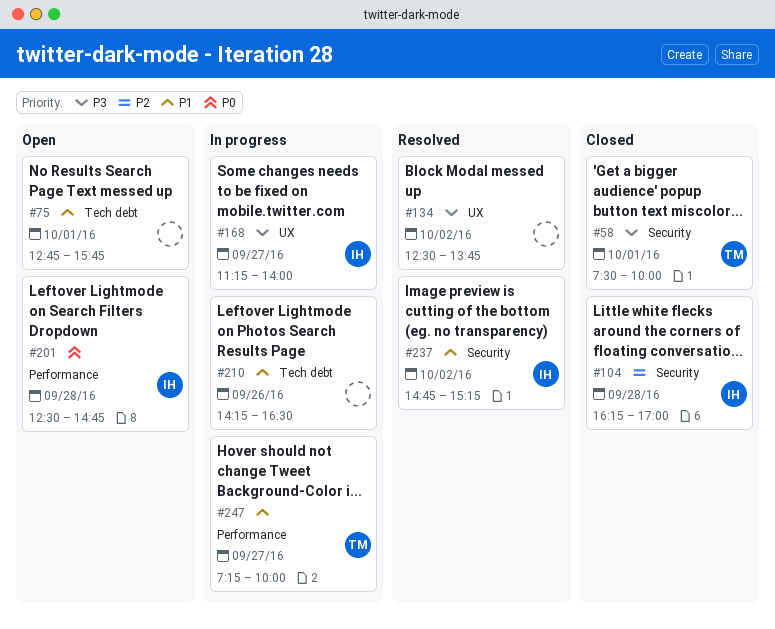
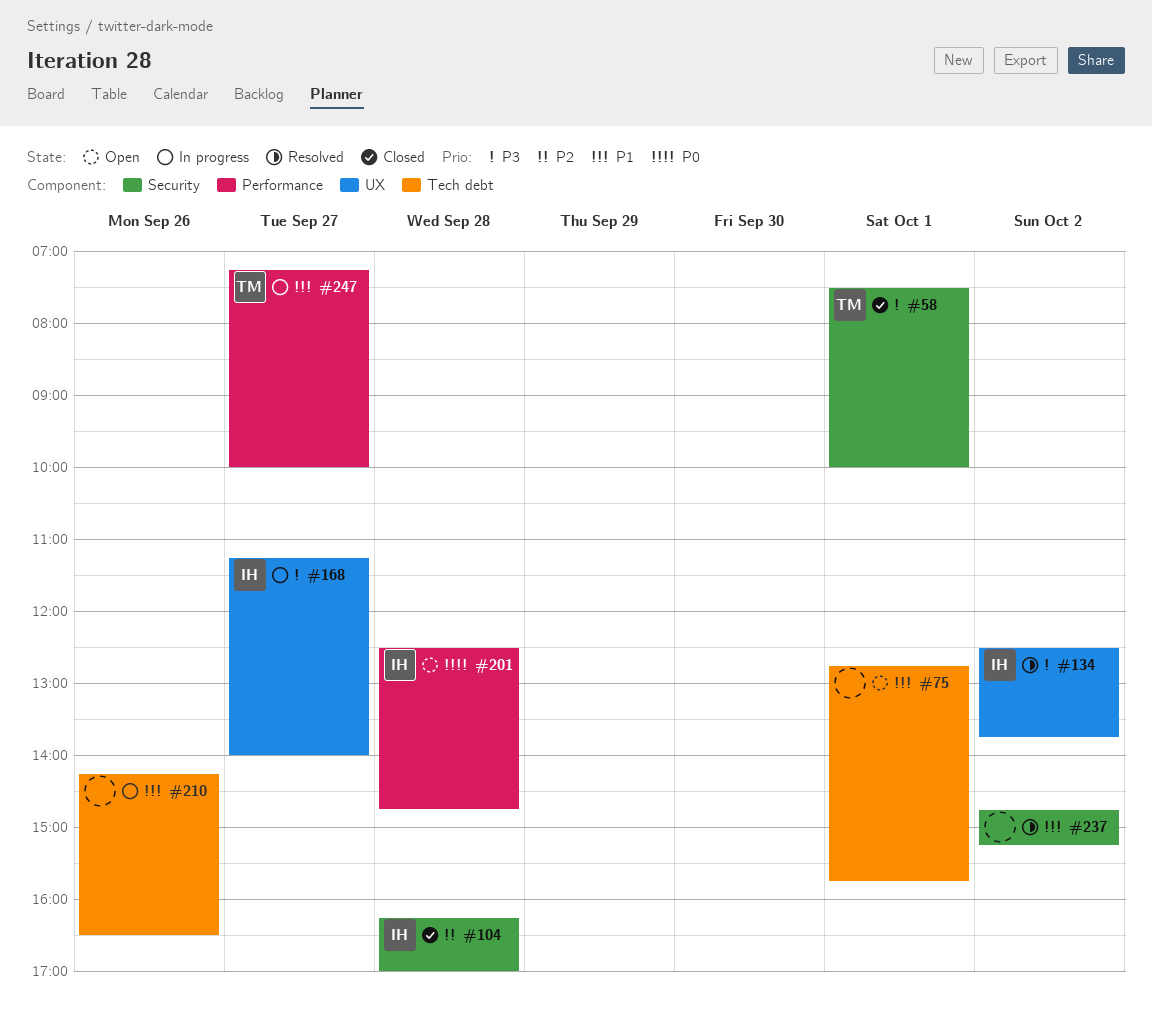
#134, owner: none -> IH
#237, owner: IH -> none

